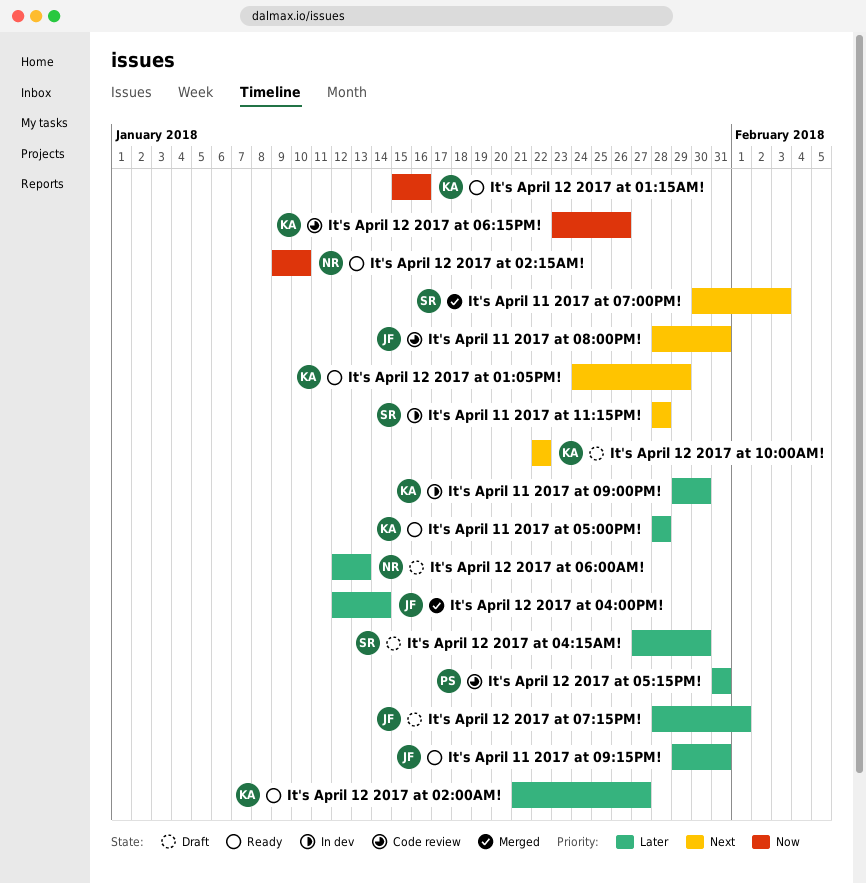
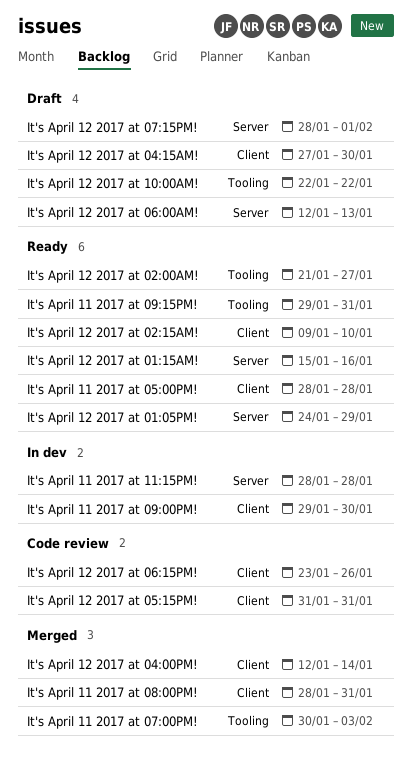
It's April 11 2017 at 08:00PM!, status: Code review -> Merged

